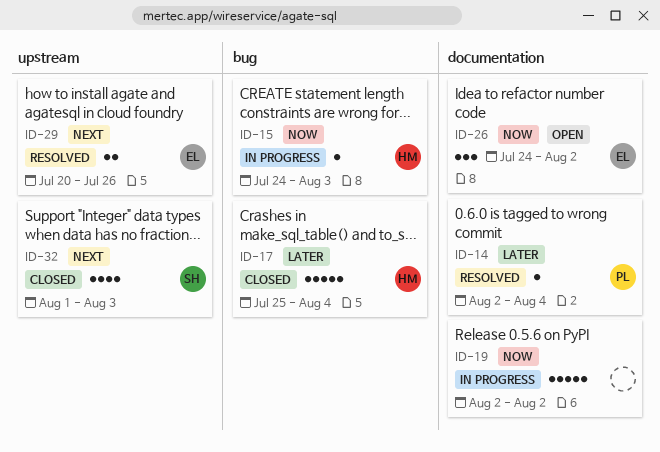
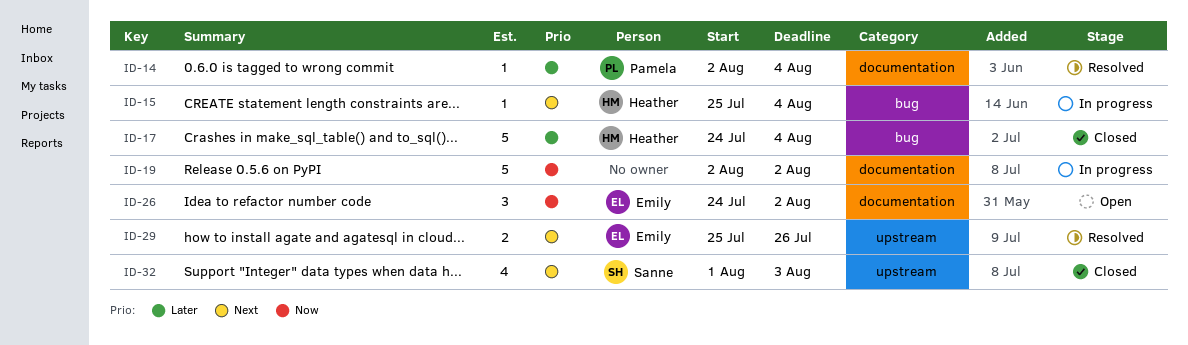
ID-15, priority: Now -> Next
ID-15, start: Jul 24 -> Jul 25
ID-15, due: Aug 3 -> Aug 4
ID-17, start: Jul 25 -> Jul 24
ID-29, start: Jul 20 -> Jul 25

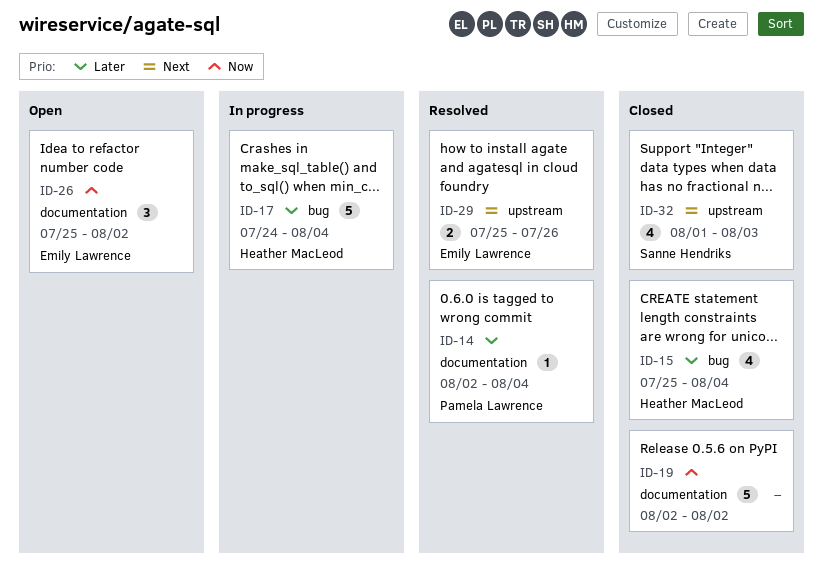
ID-15, status: In progress -> Closed
ID-15, priority: Next -> Later
ID-15, estimate: 1 -> 4
ID-17, status: Closed -> In progress
ID-19, status: In progress -> Closed
ID-26, start: Jul 24 -> Jul 25

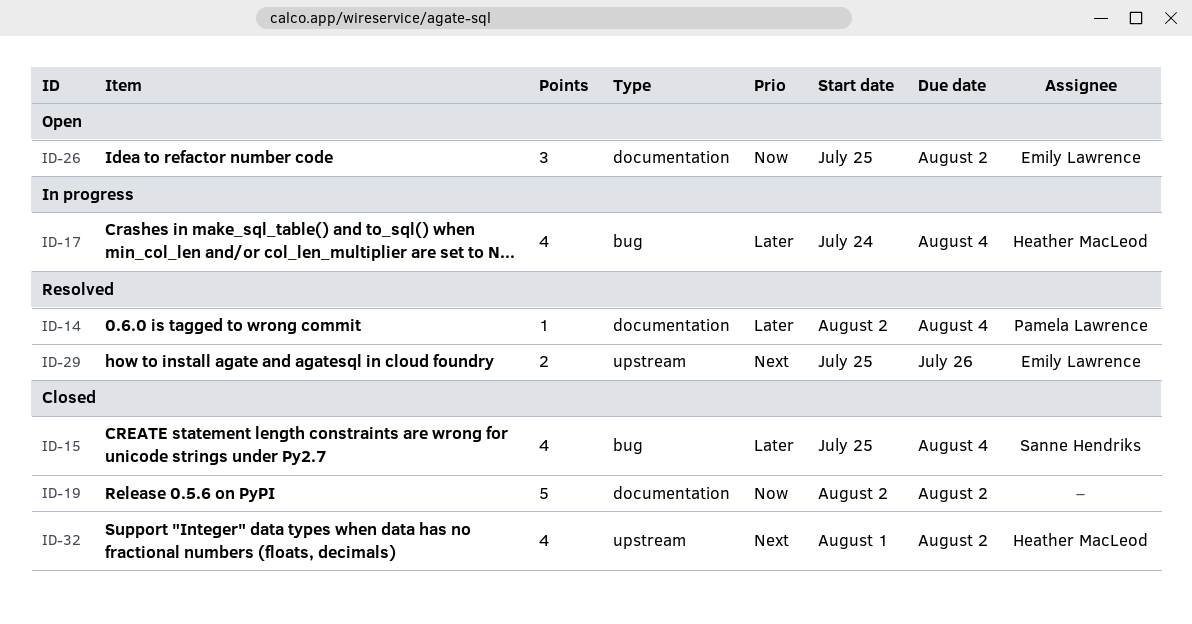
ID-15, owner: Heather MacLeod -> Sanne Hendriks
ID-17, estimate: 5 -> 4
ID-32, owner: Sanne Hendriks -> Heather MacLeod
ID-32, due: Aug 3 -> Aug 2

